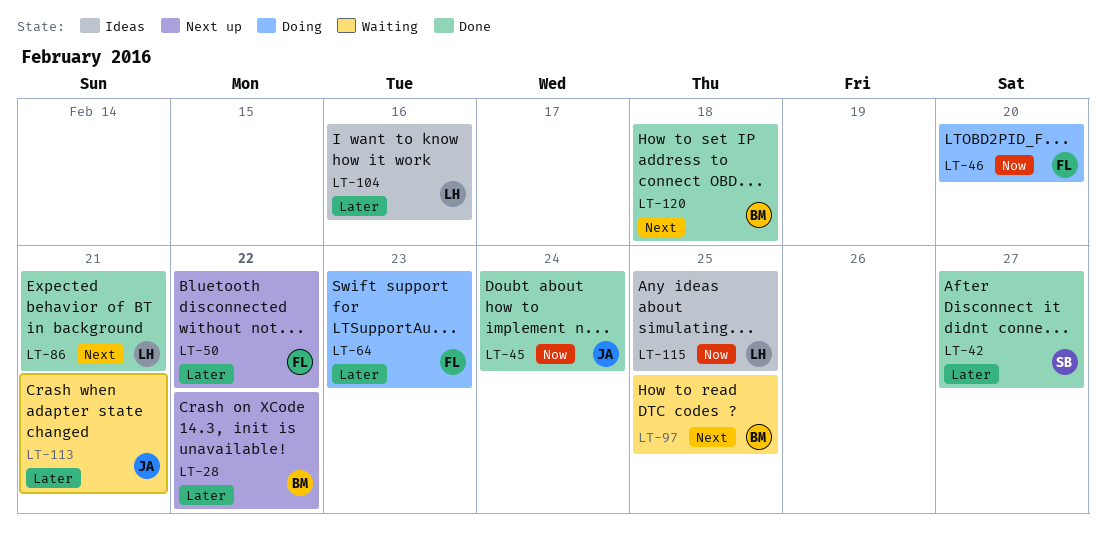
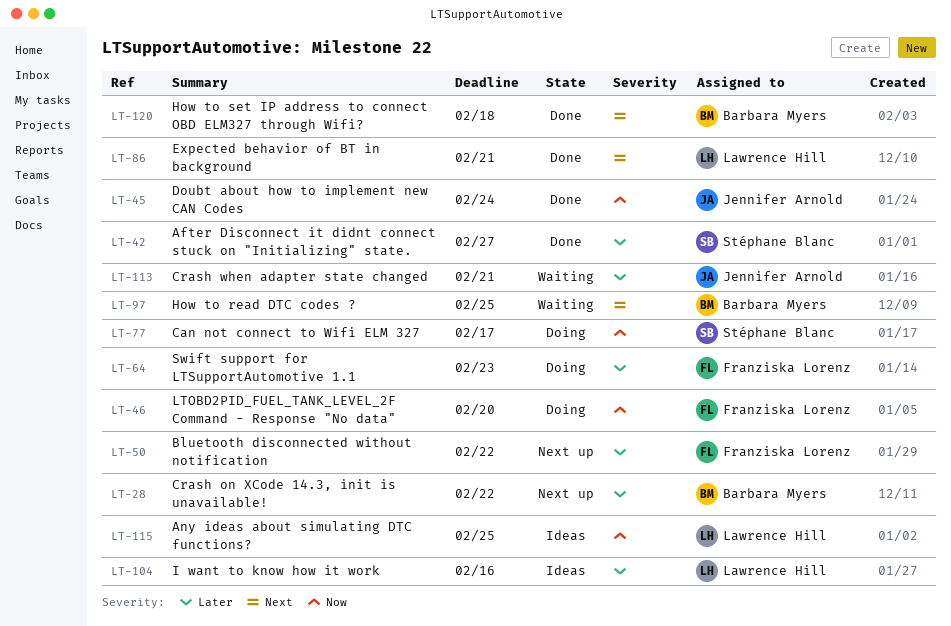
LT-77: none -> present

